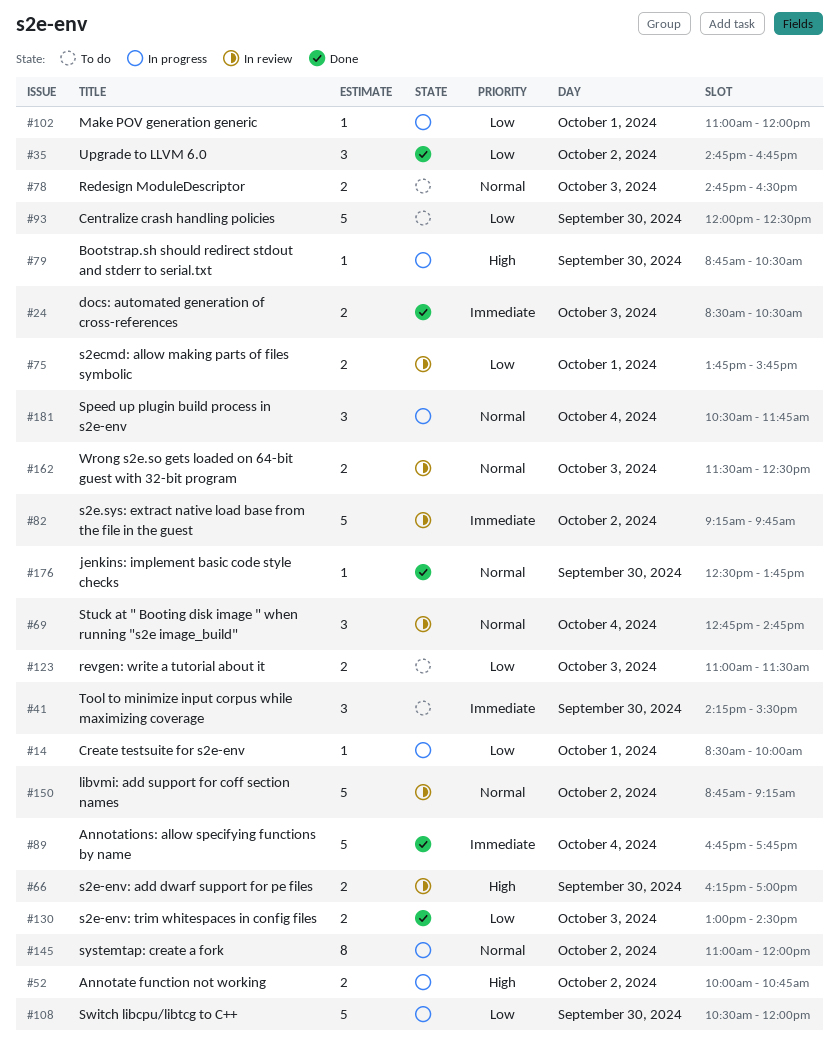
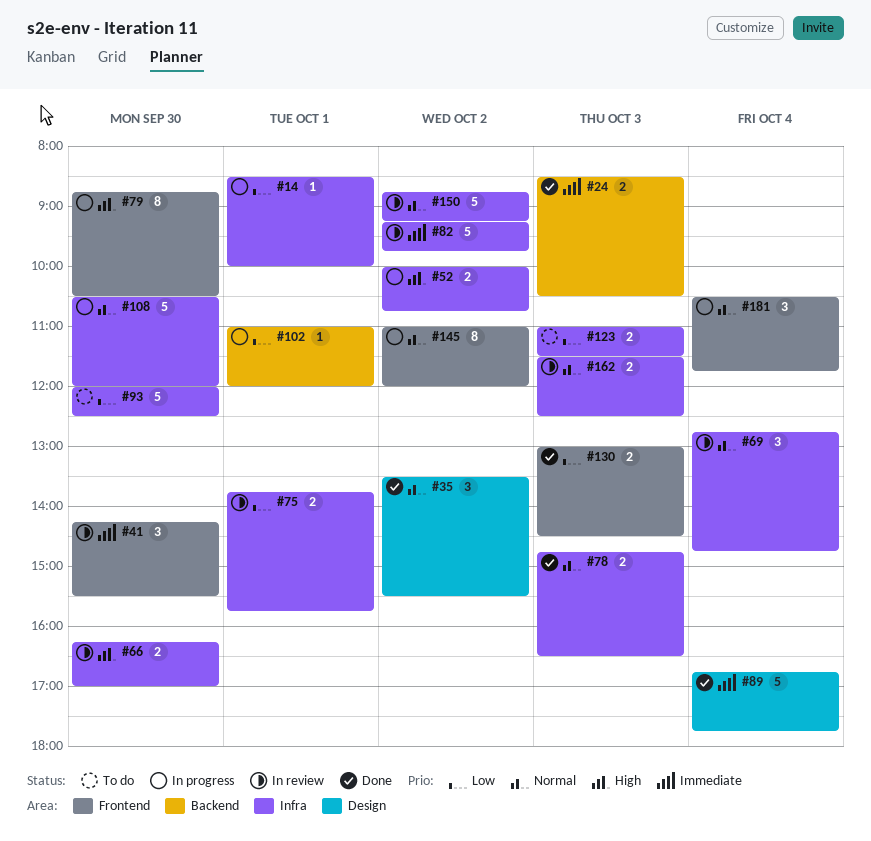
#35, priority: Low -> Normal
#35, begins: 14:45 -> 13:30
#35, ends: 16:45 -> 15:30
#41, status: To do -> In review
#78, status: To do -> Done
#79, estimate: 1 -> 8
#108, priority: Low -> Normal
#176: present -> none

